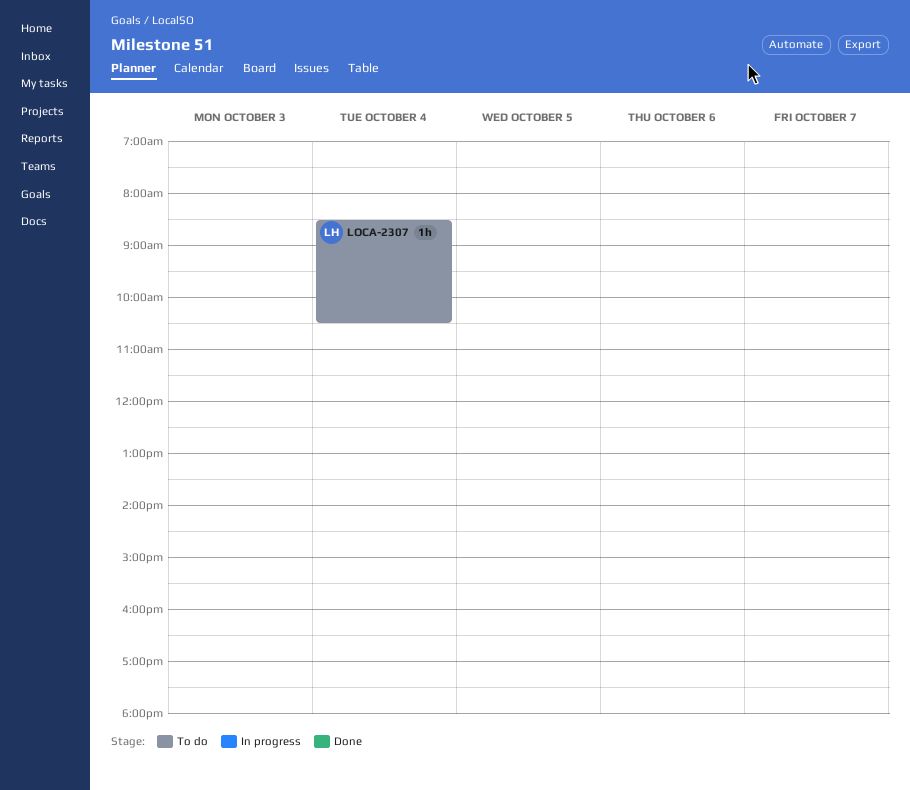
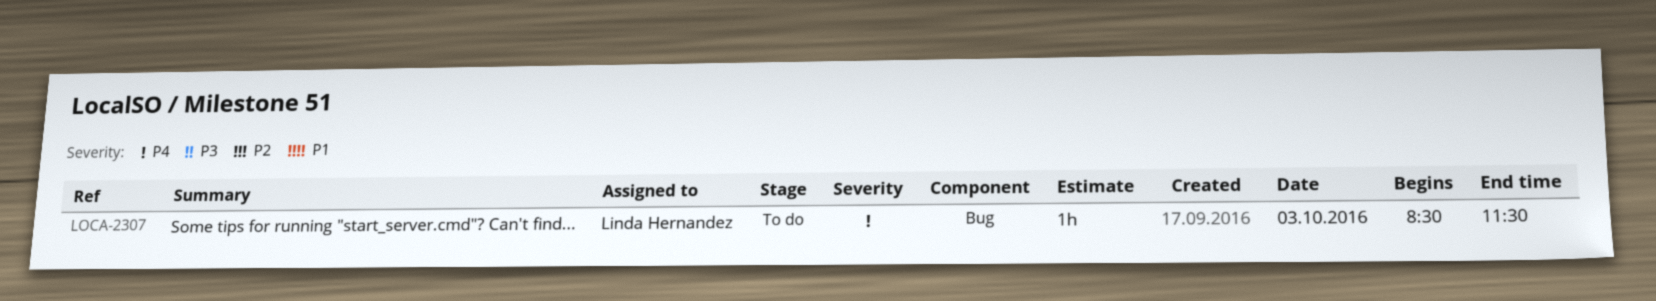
LOCA-2307, day: Oct 4 -> Oct 3
LOCA-2307, ends: 10:30 -> 11:30

